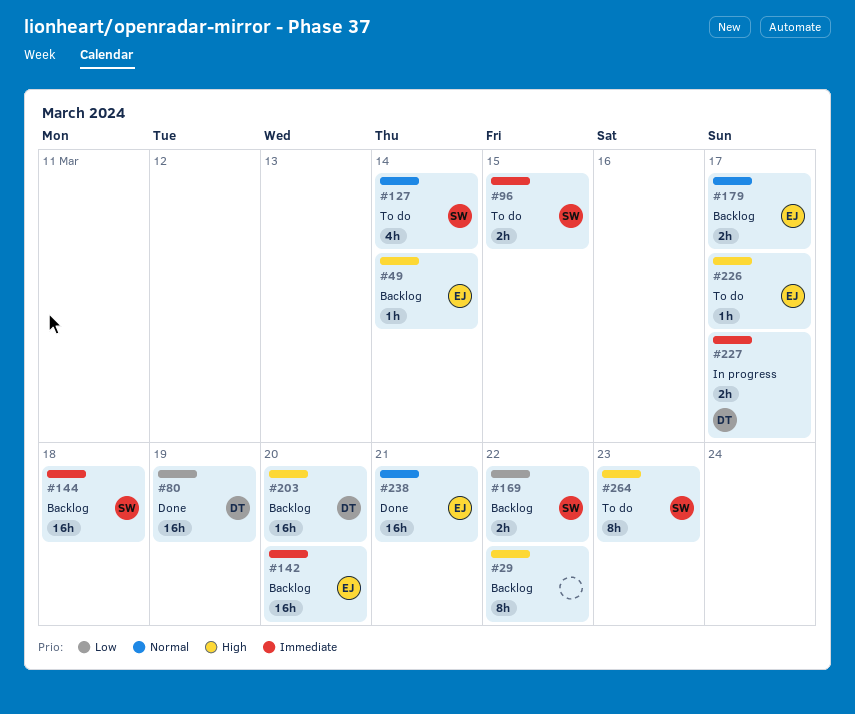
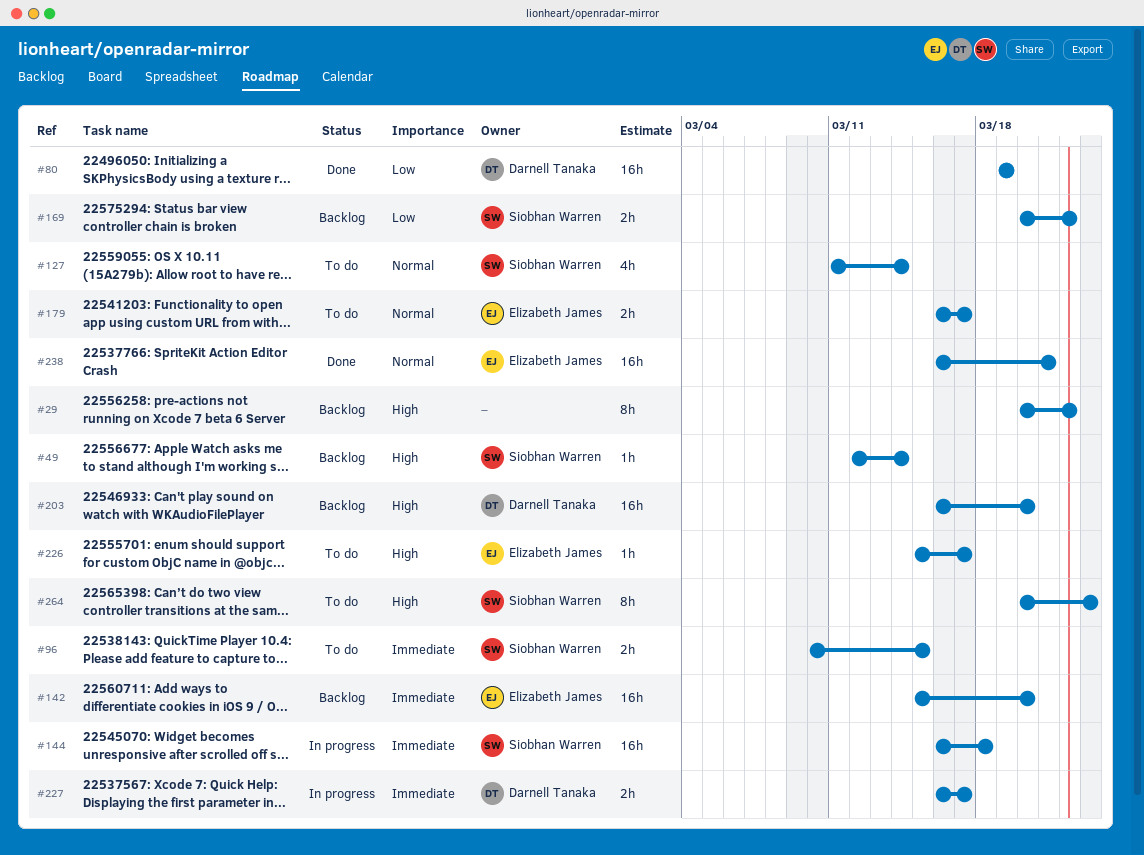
#49, owner: Elizabeth James -> Siobhan Warren
#144, status: Backlog -> In progress
#179, status: Backlog -> To do

